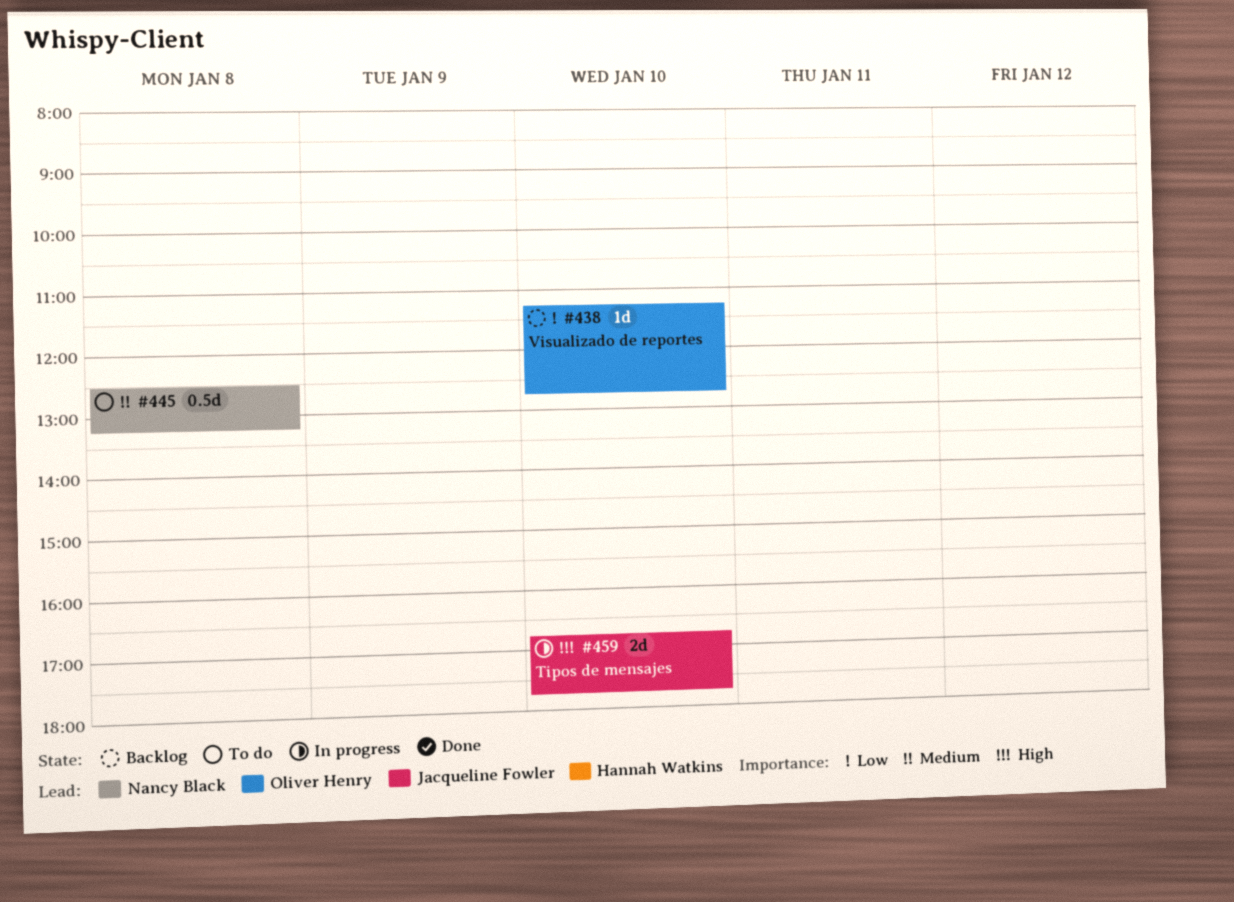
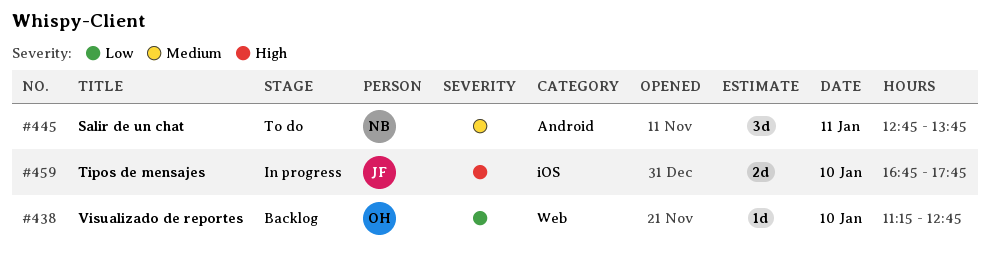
#445, estimate: 0.5d -> 3d
#445, day: Jan 8 -> Jan 11
#445, begins: 12:30 -> 12:45
#445, ends: 13:15 -> 13:45

